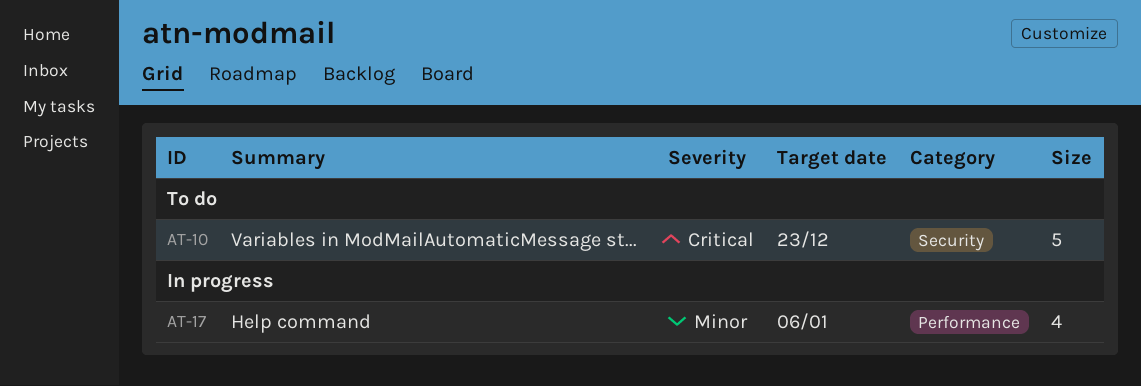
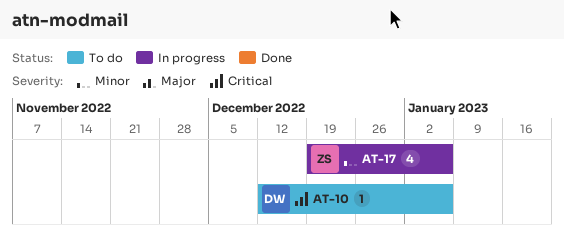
AT-10, estimate: 5 -> 1
AT-10, due: Dec 23 -> Jan 6

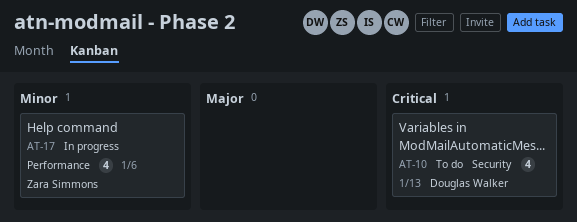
AT-10, estimate: 1 -> 4
AT-10, due: Jan 6 -> Jan 13

